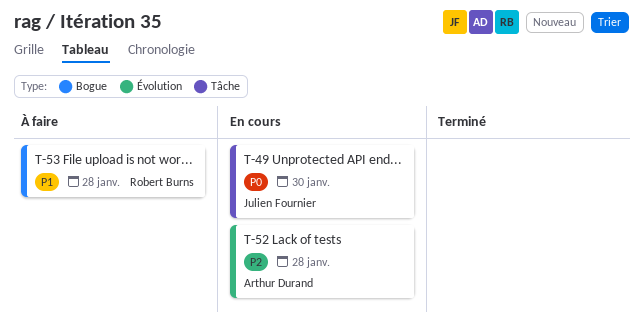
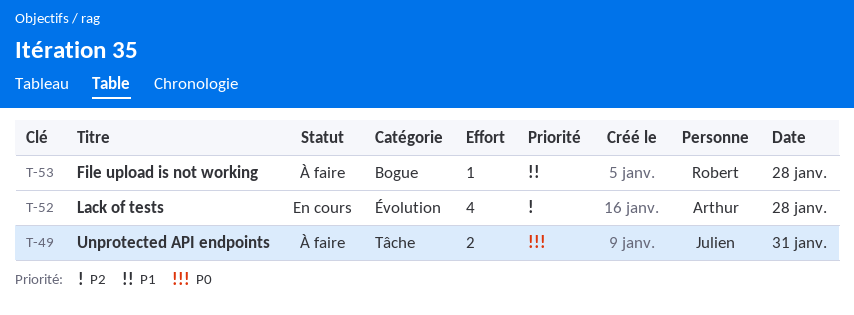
T-49, status: En cours -> À faire
T-49, day: Jan 30 -> Jan 31

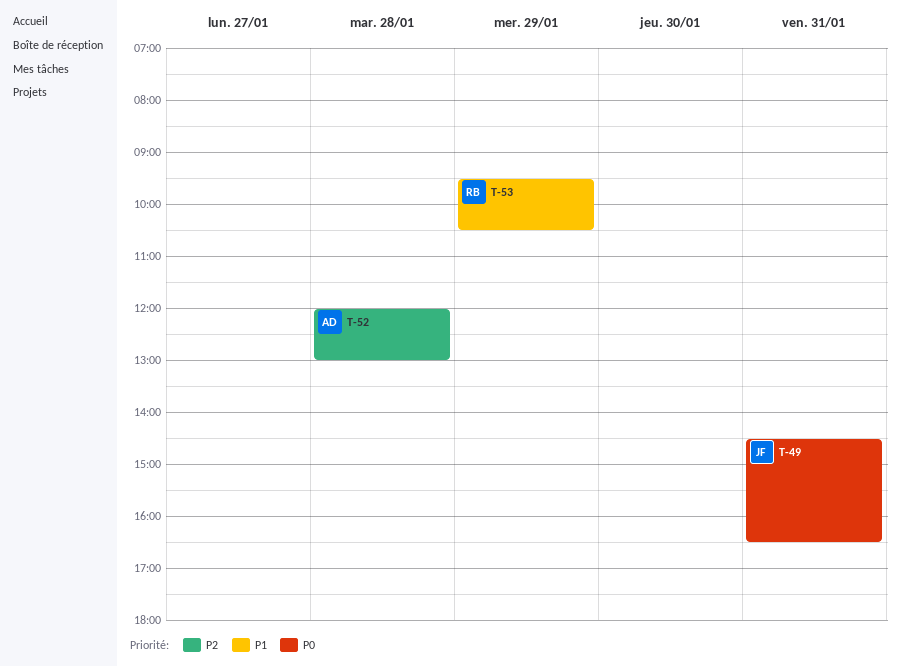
T-53, day: Jan 28 -> Jan 29

